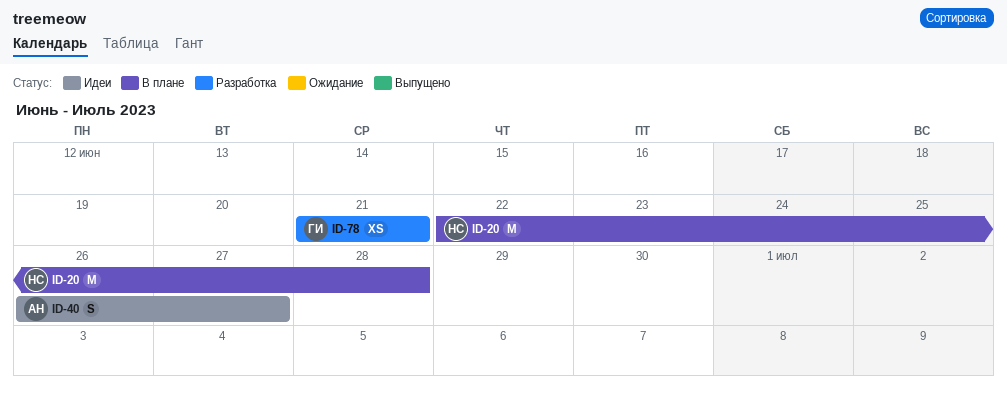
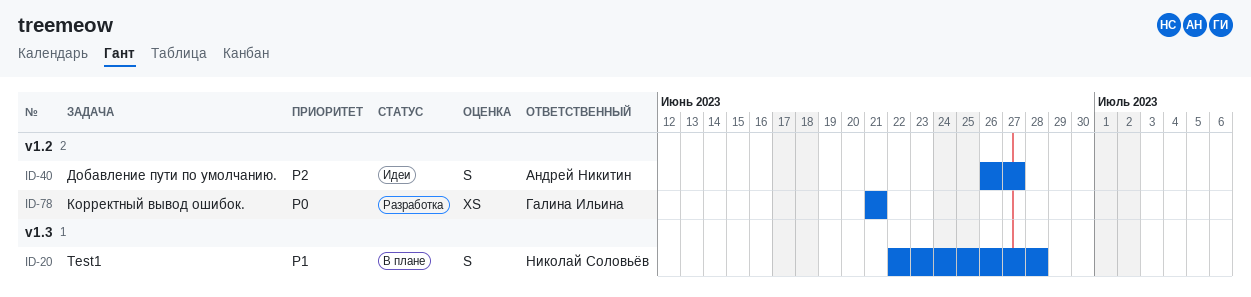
ID-20, estimate: M -> S

